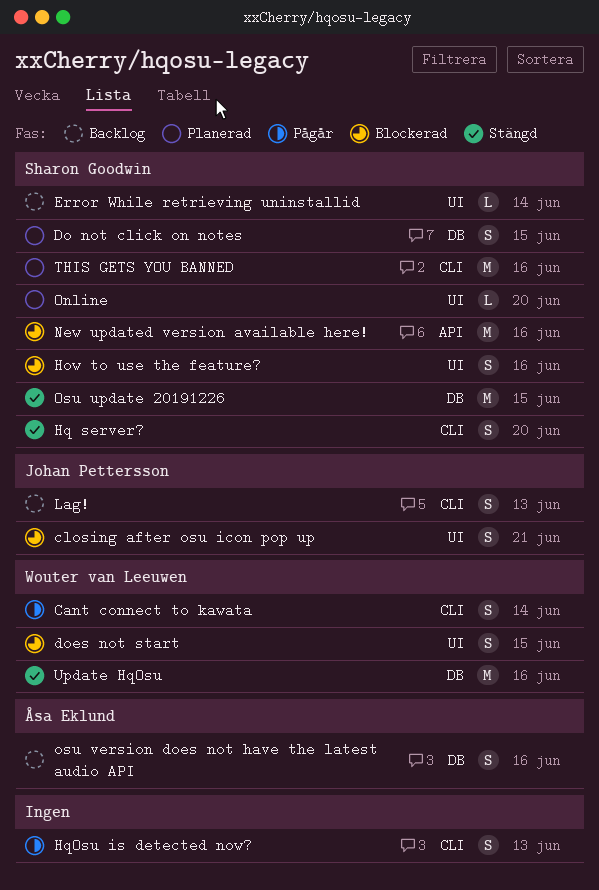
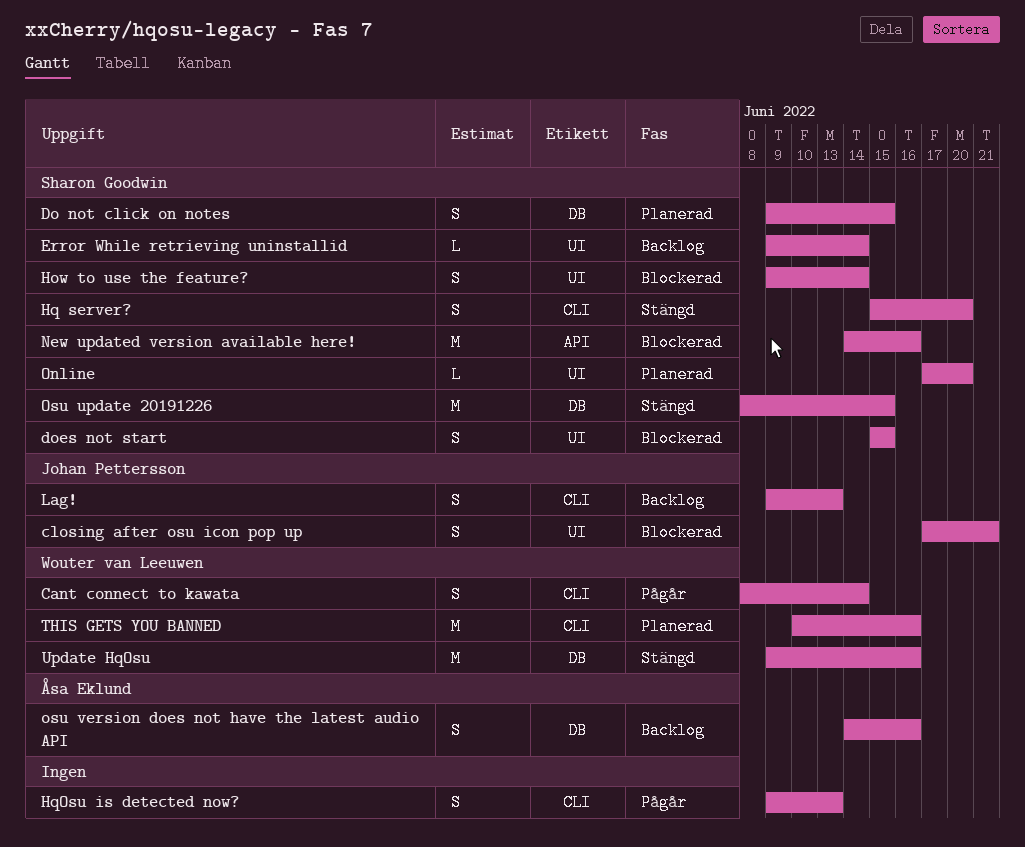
does not start, owner: Wouter van Leeuwen -> Sharon Goodwin
How to use the feature?, due: Jun 16 -> Jun 14
THIS GETS YOU BANNED, owner: Sharon Goodwin -> Wouter van Leeuwen

